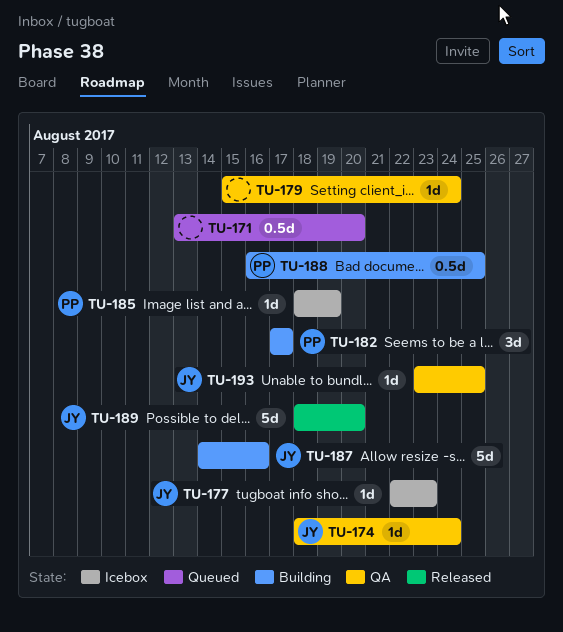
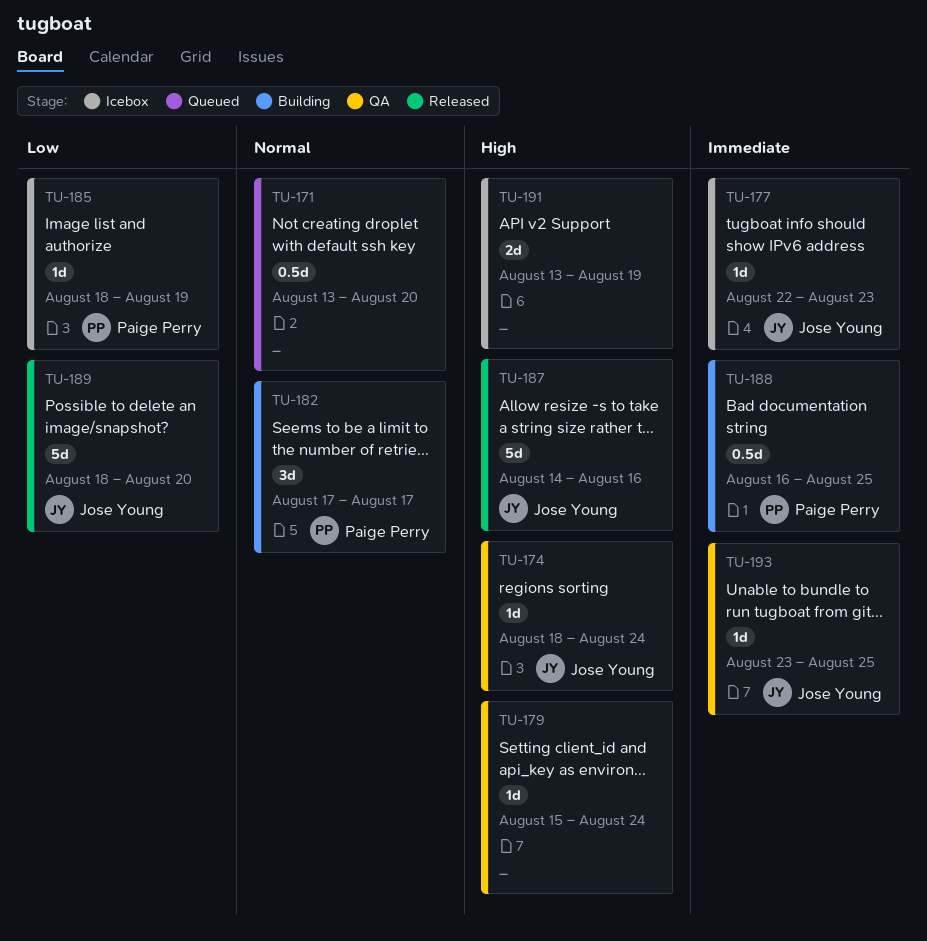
TU-187, status: Building -> Released
TU-191: none -> present

